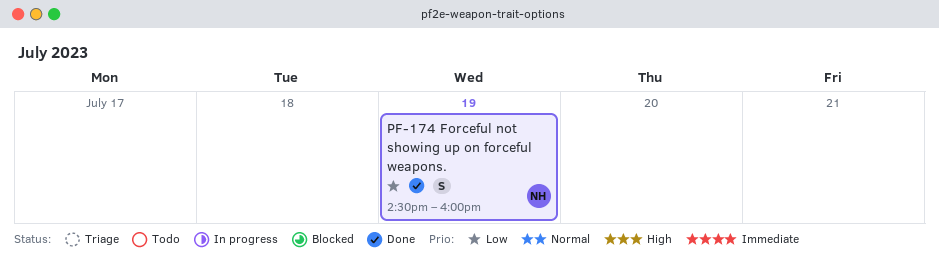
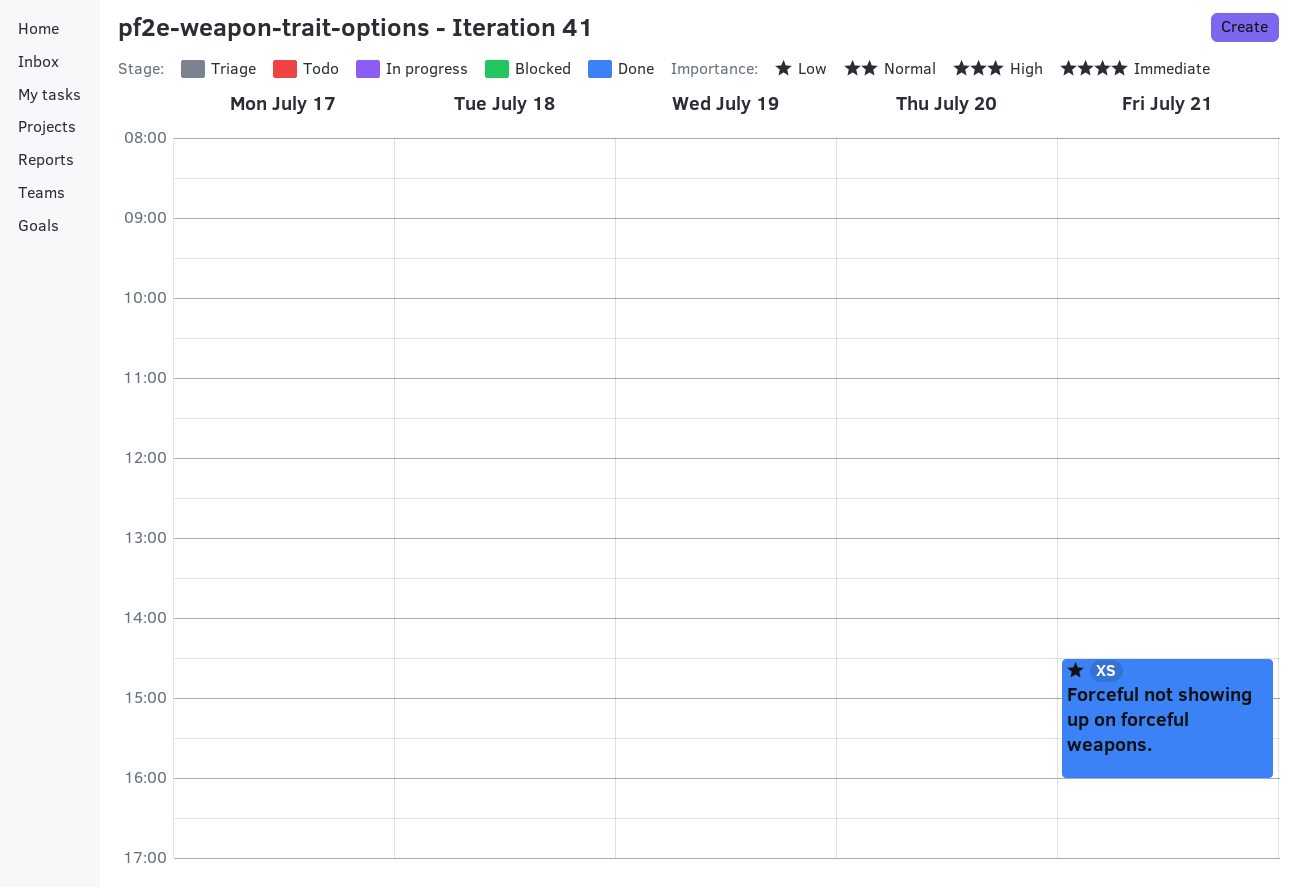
Forceful not showing up on forceful weapons., estimate: S -> XS
Forceful not showing up on forceful weapons., day: Jul 19 -> Jul 21

